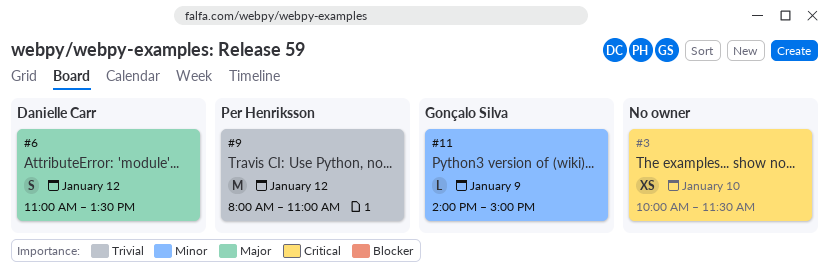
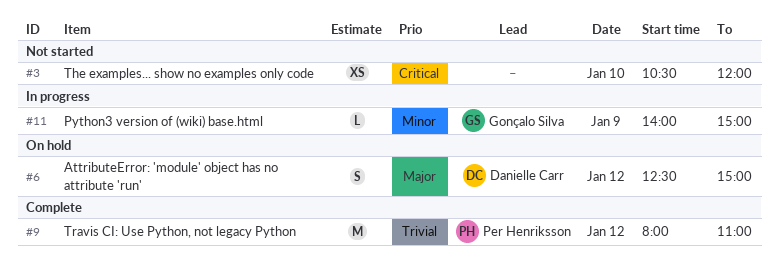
#3, begins: 10:00 -> 10:30
#3, ends: 11:30 -> 12:00
#6, begins: 11:00 -> 12:30
#6, ends: 13:30 -> 15:00

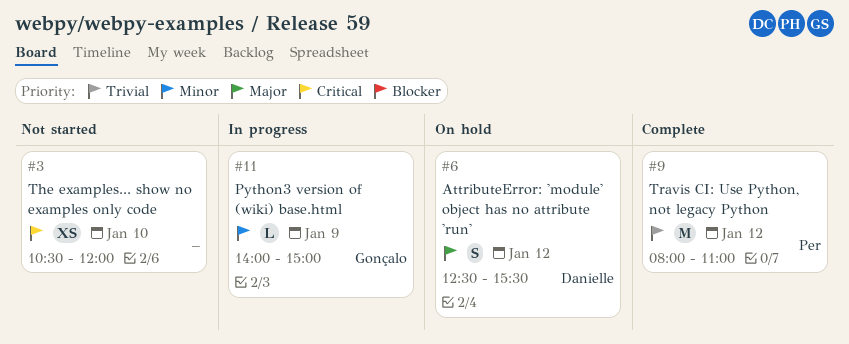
#6, ends: 15:00 -> 15:30

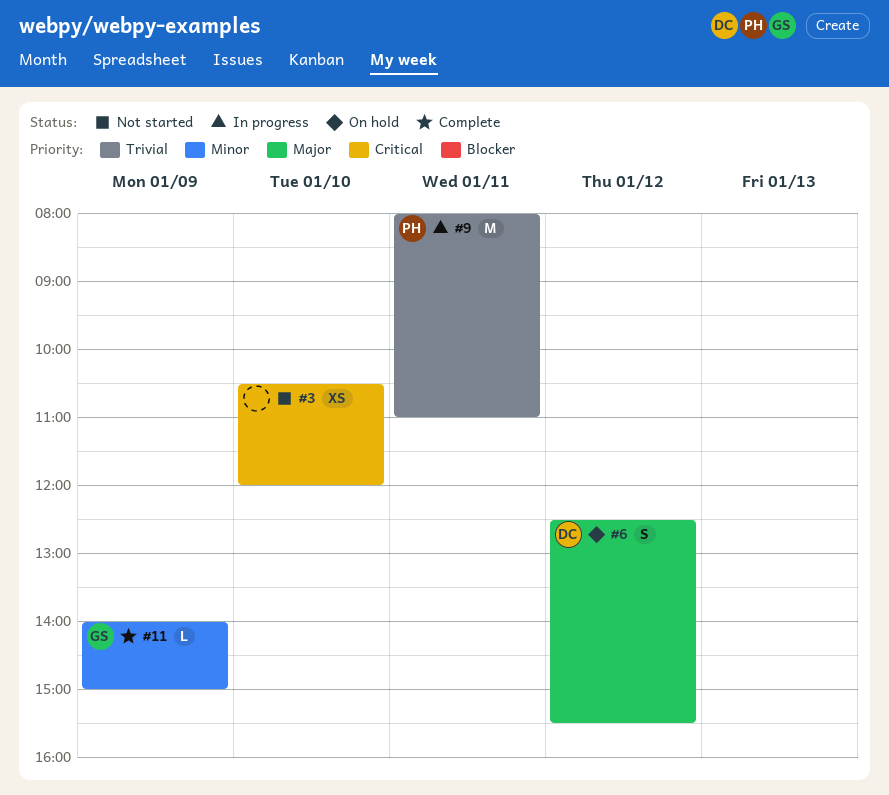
#9, status: Complete -> In progress
#9, day: Jan 12 -> Jan 11
#11, status: In progress -> Complete

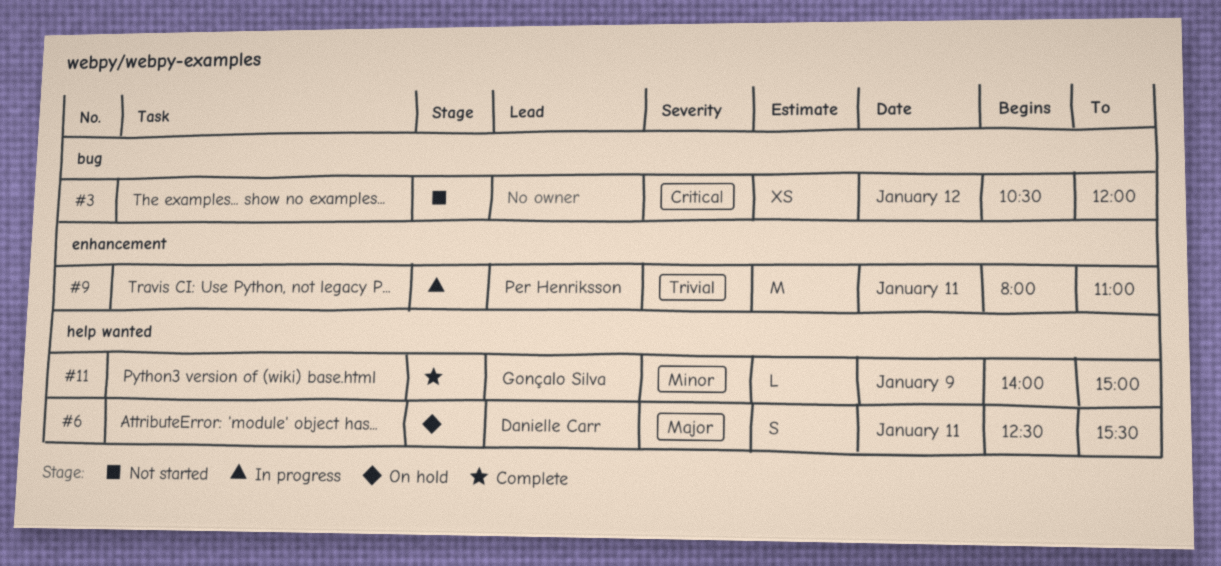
#3, day: Jan 10 -> Jan 12
#6, day: Jan 12 -> Jan 11

